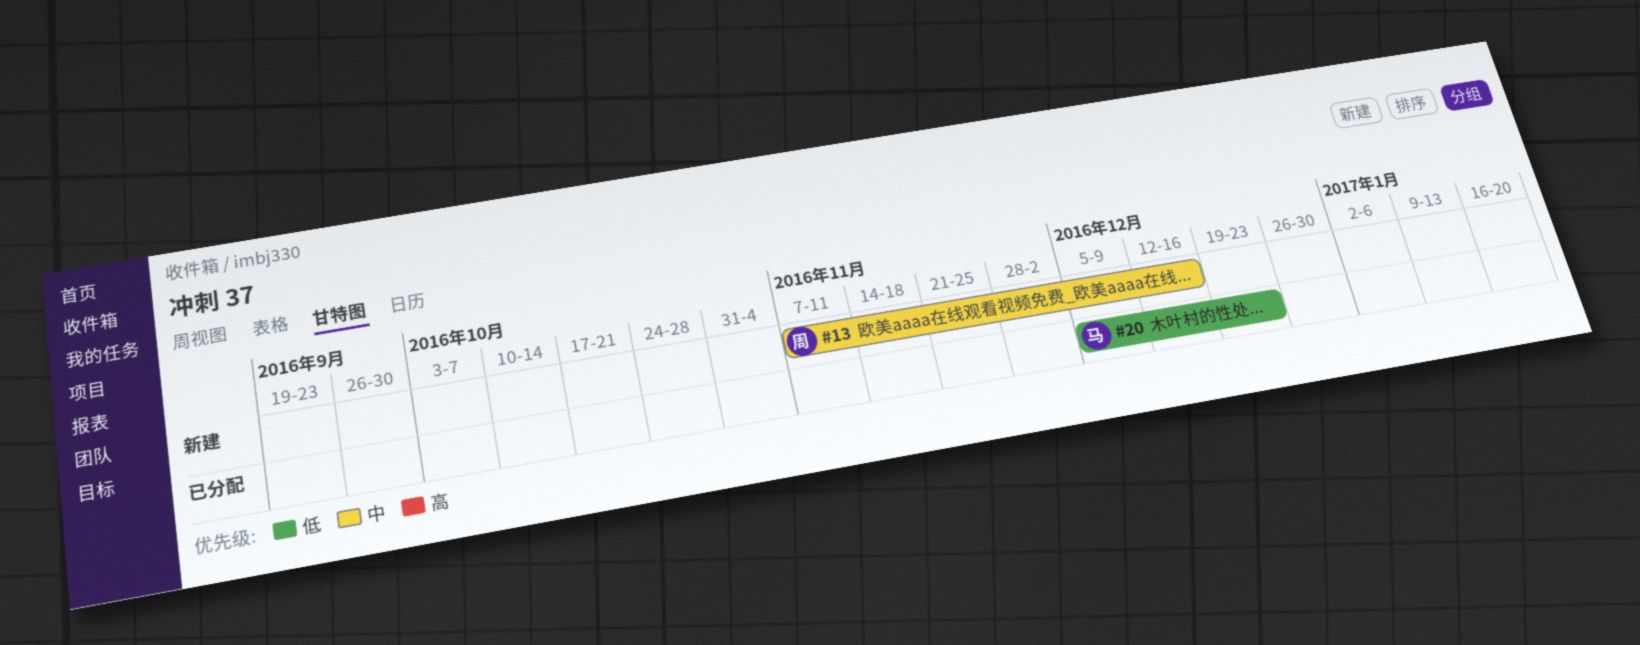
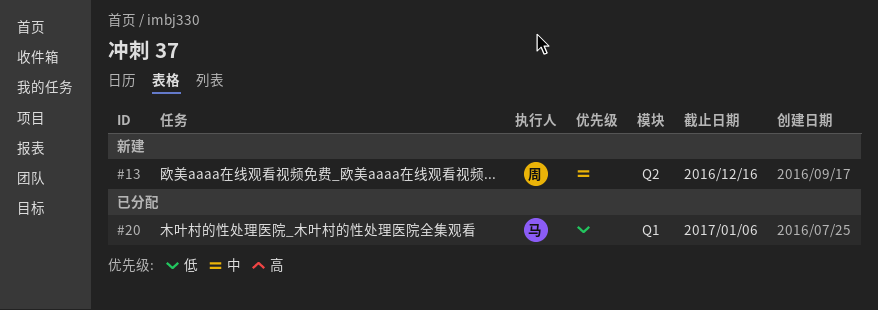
#20, due: Dec 23 -> Jan 6

